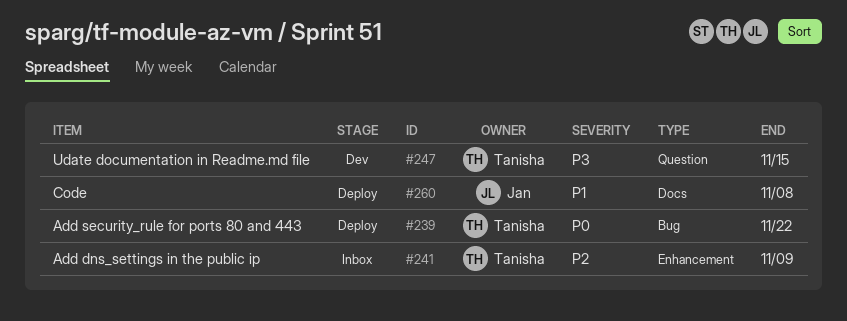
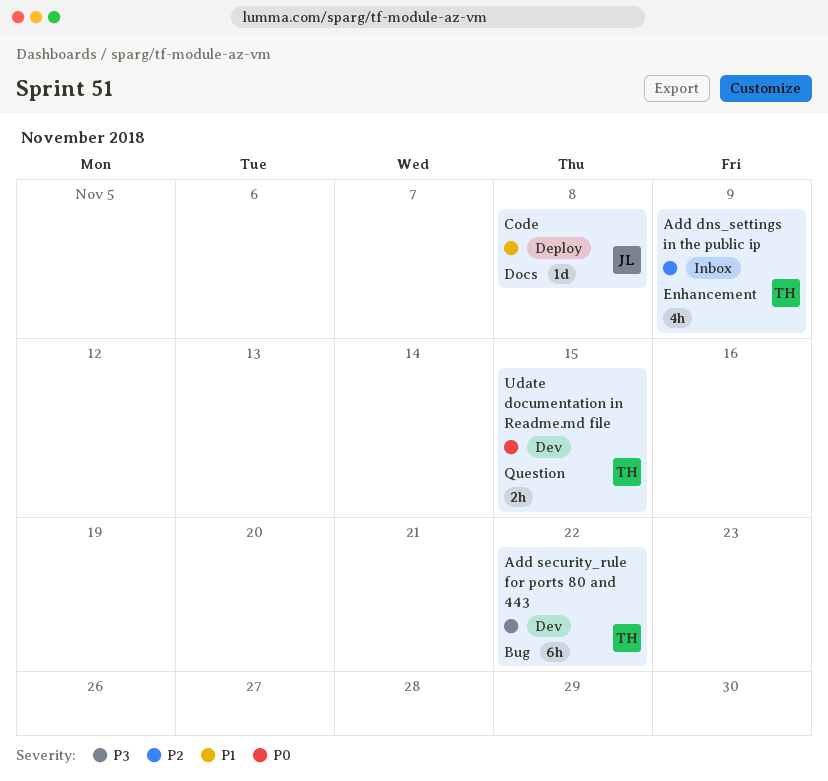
Add security_rule for ports 80 and 443, status: Deploy -> Dev
Add security_rule for ports 80 and 443, priority: P0 -> P3
Udate documentation in Readme.md file, priority: P3 -> P0

